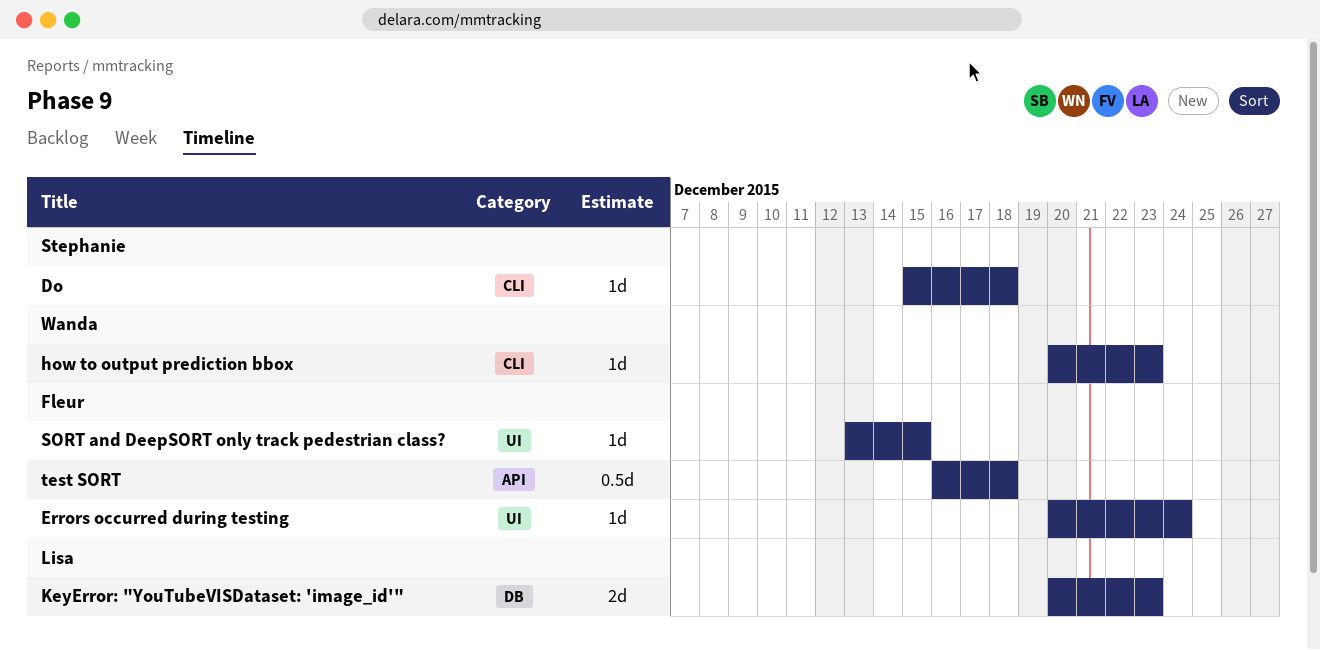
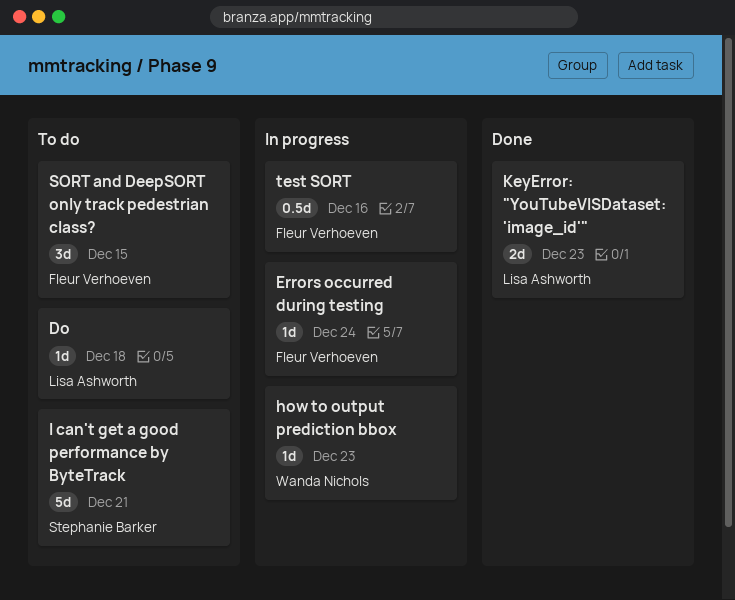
Do, owner: Stephanie Barker -> Lisa Ashworth
I can't get a good performance by ByteTrack: none -> present
SORT and DeepSORT only track pedestrian class?, estimate: 1d -> 3d
test SORT, due: Dec 18 -> Dec 16

